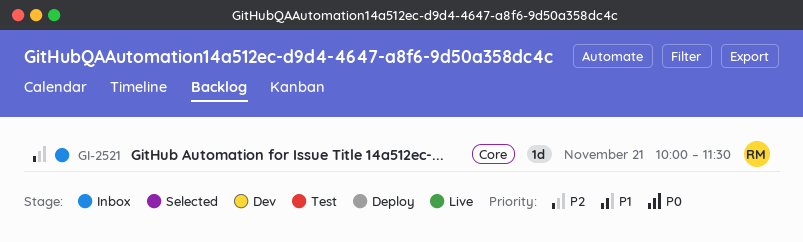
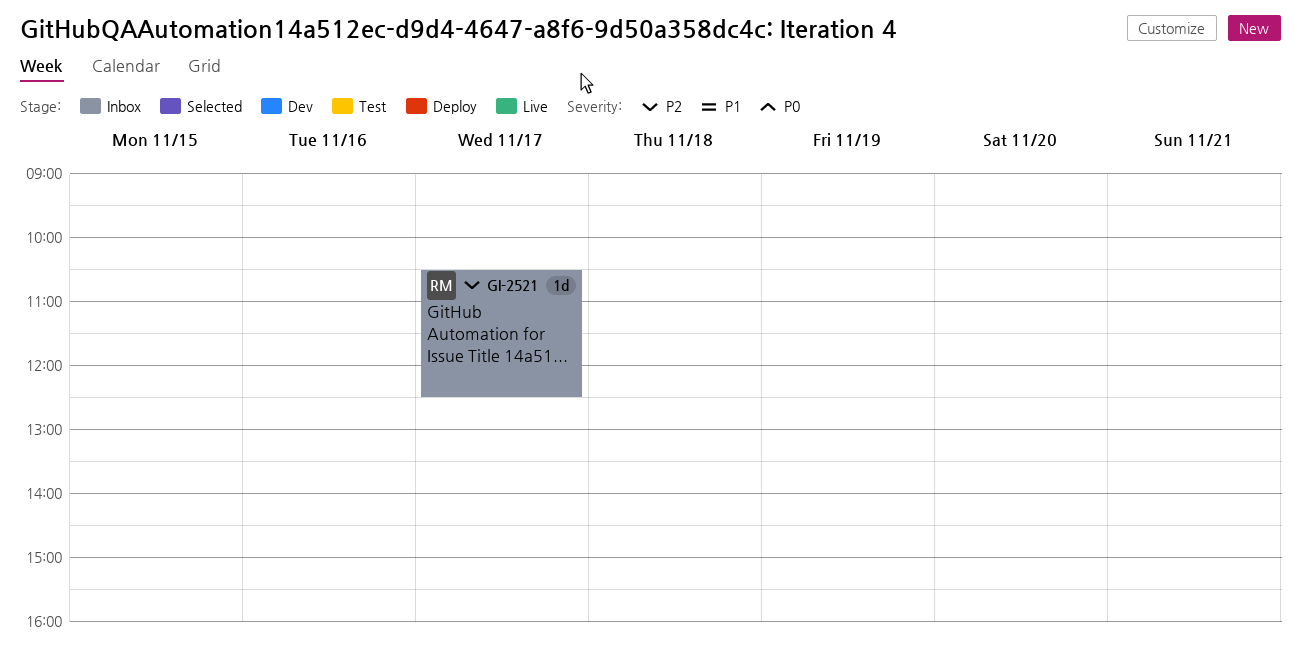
GI-2521, day: Nov 21 -> Nov 17
GI-2521, begins: 10:00 -> 10:30
GI-2521, ends: 11:30 -> 12:30

